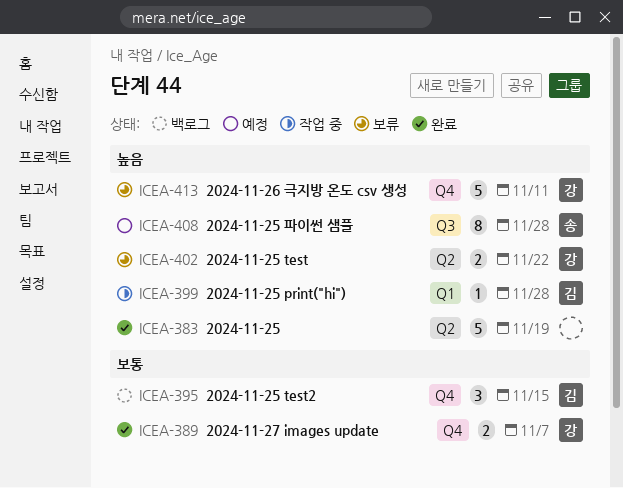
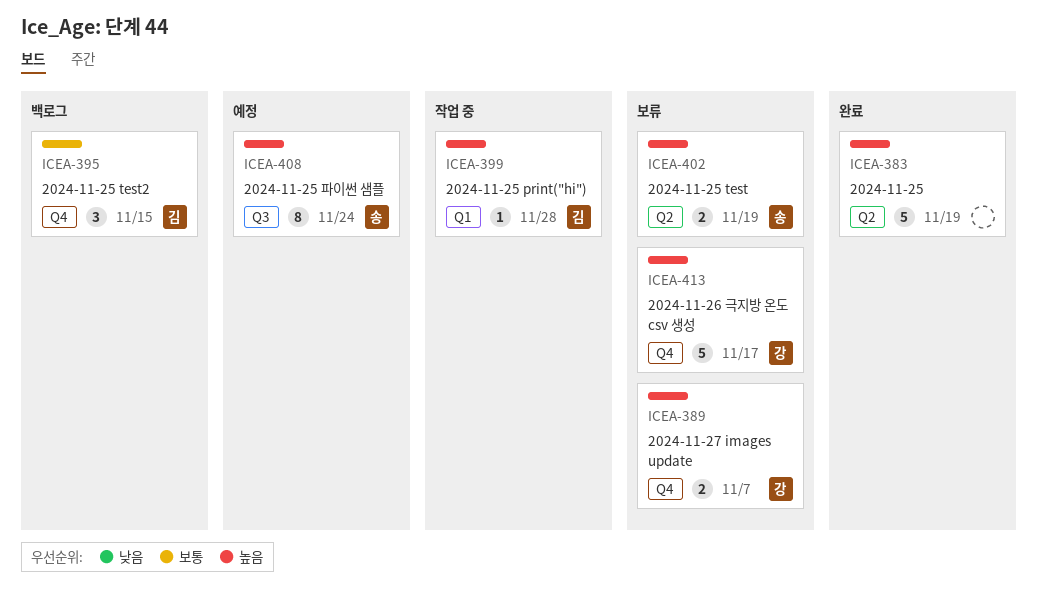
ICEA-389, status: 완료 -> 보류
ICEA-389, priority: 보통 -> 높음
ICEA-402, owner: 강 -> 송
ICEA-402, due: Nov 22 -> Nov 19
ICEA-408, due: Nov 28 -> Nov 24
ICEA-413, due: Nov 11 -> Nov 17

